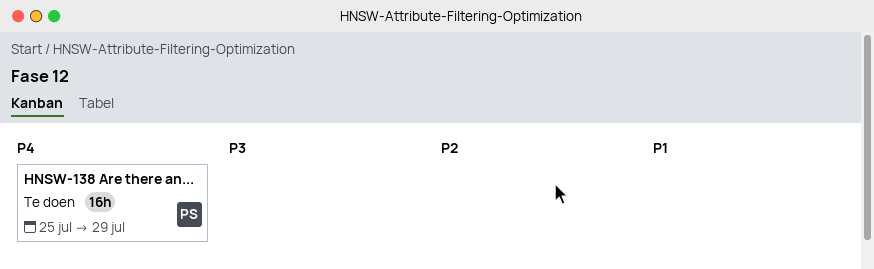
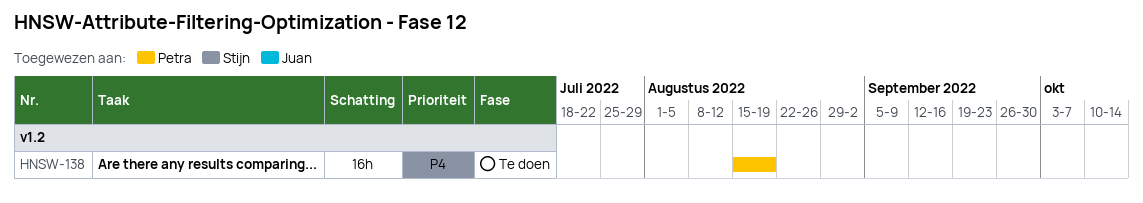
HNSW-138, start: Jul 25 -> Aug 15
HNSW-138, due: Jul 29 -> Aug 19

